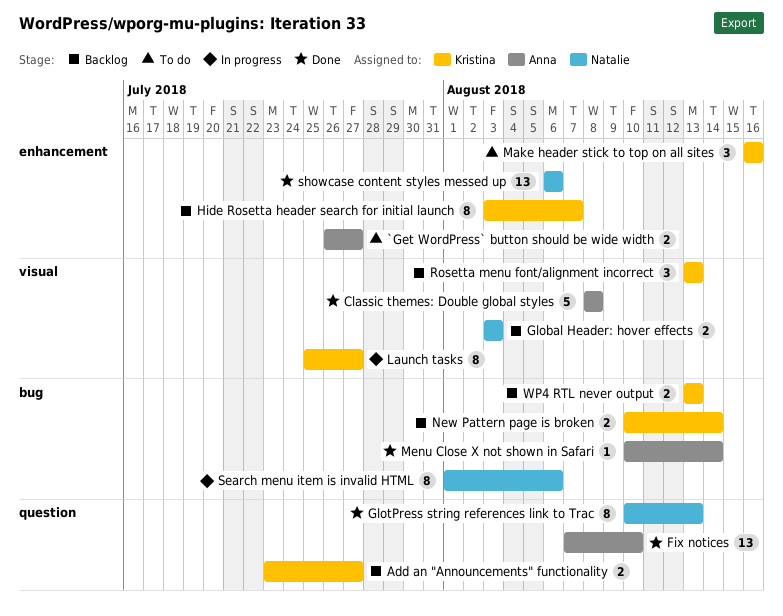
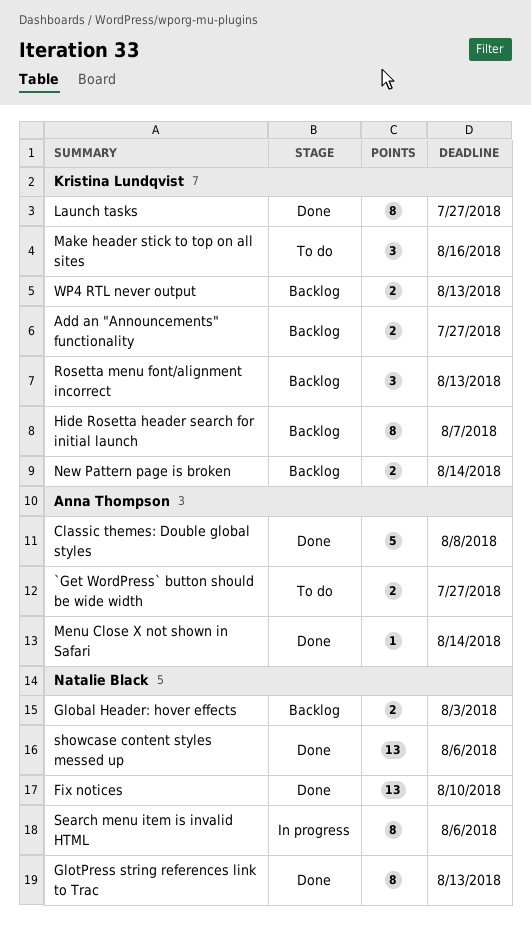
Fix notices, owner: Anna Thompson -> Natalie Black
Launch tasks, status: In progress -> Done

